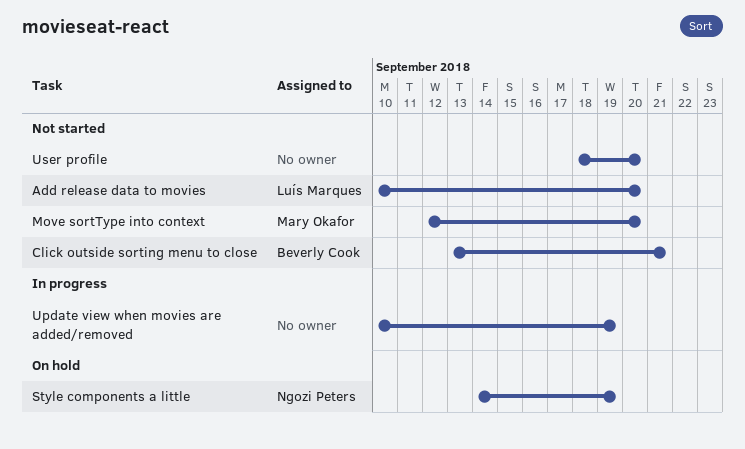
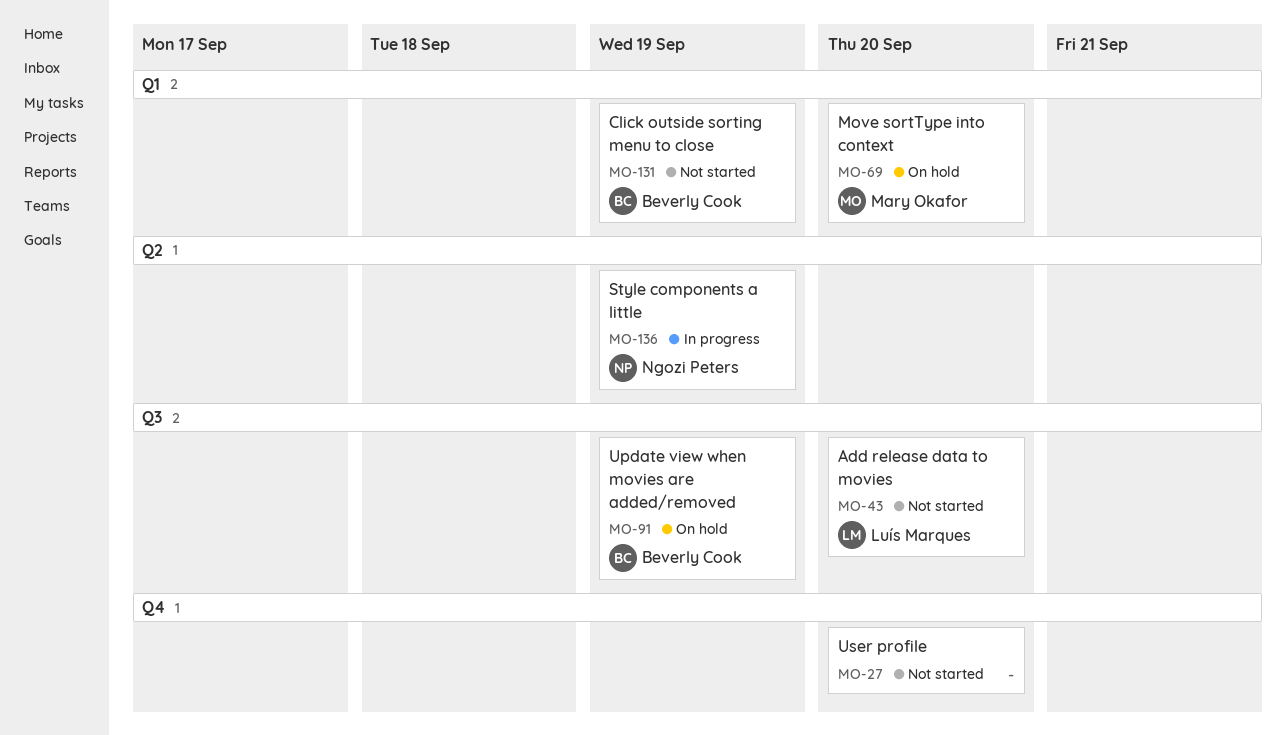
Click outside sorting menu to close, due: Sep 21 -> Sep 19
Move sortType into context, status: Not started -> On hold
Style components a little, status: On hold -> In progress
Update view when movies are added/removed, status: In progress -> On hold
Update view when movies are added/removed, owner: none -> Beverly Cook

